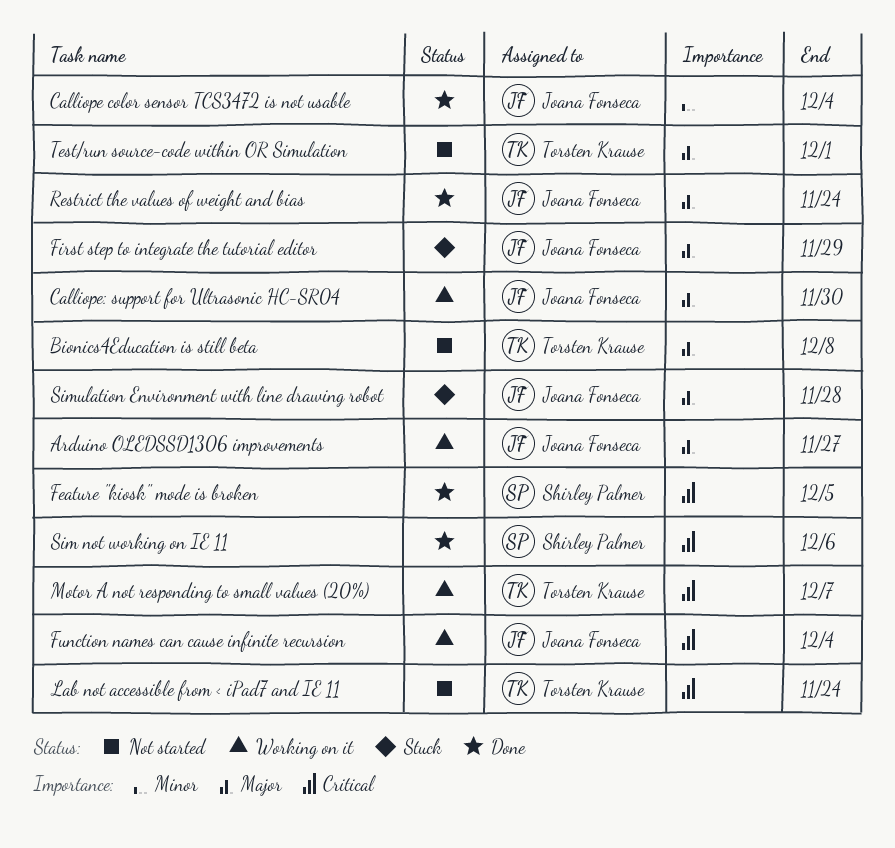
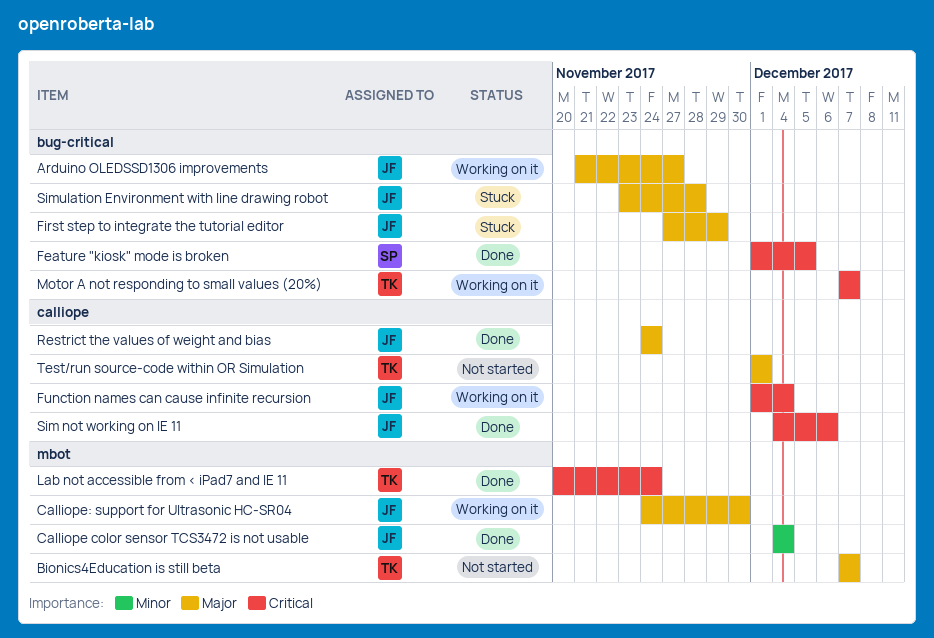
Bionics4Education is still beta, due: Dec 8 -> Dec 7
Lab not accessible from < iPad7 and IE 11, status: Not started -> Done
Sim not working on IE 11, owner: Shirley Palmer -> Joana Fonseca

